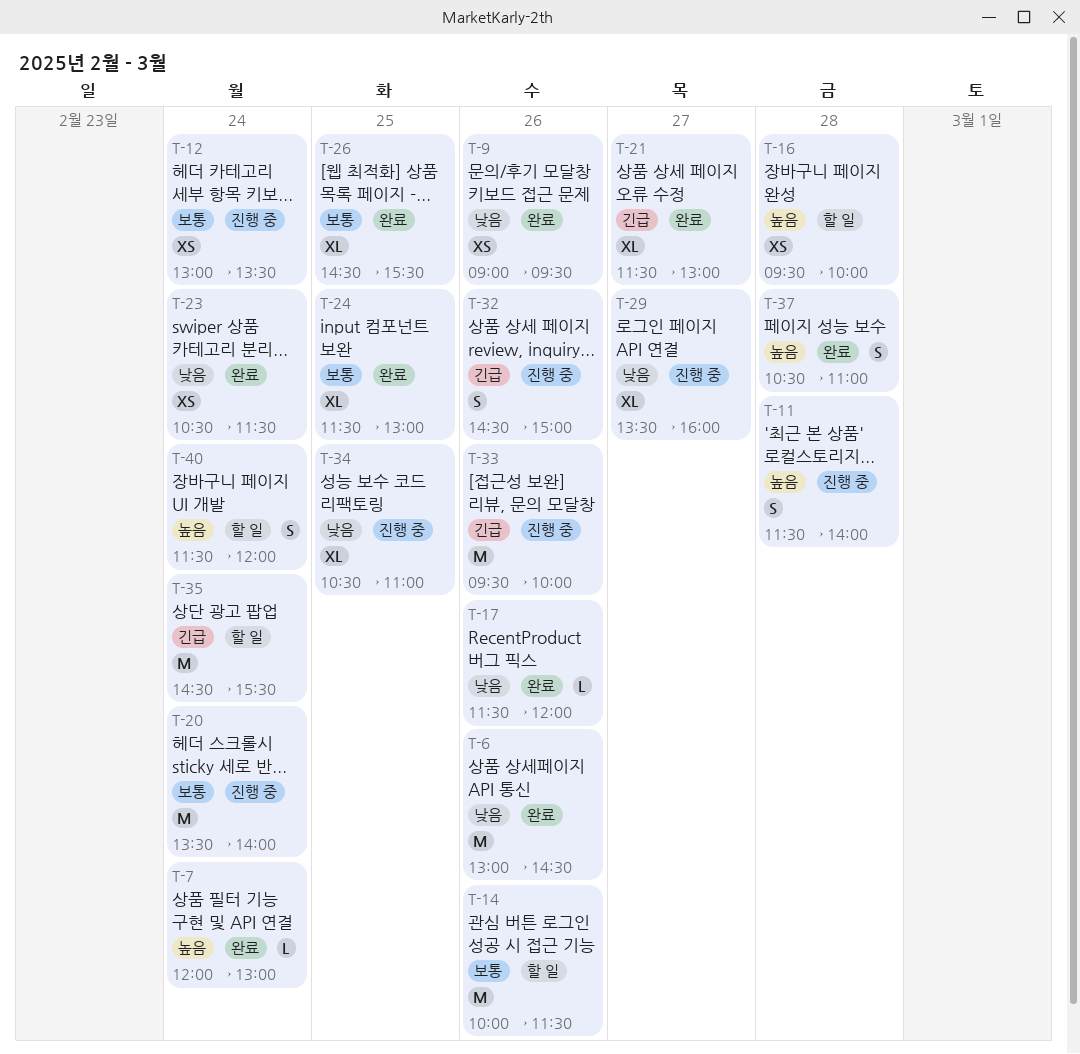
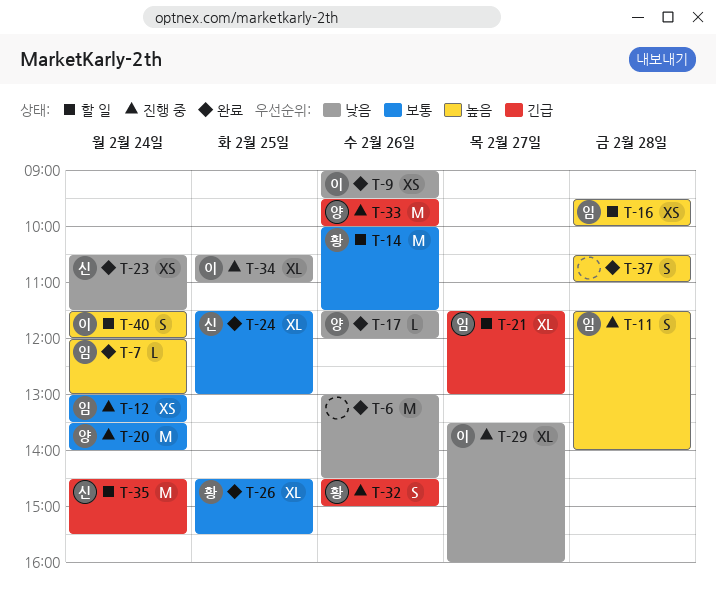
T-21, status: 완료 -> 할 일

